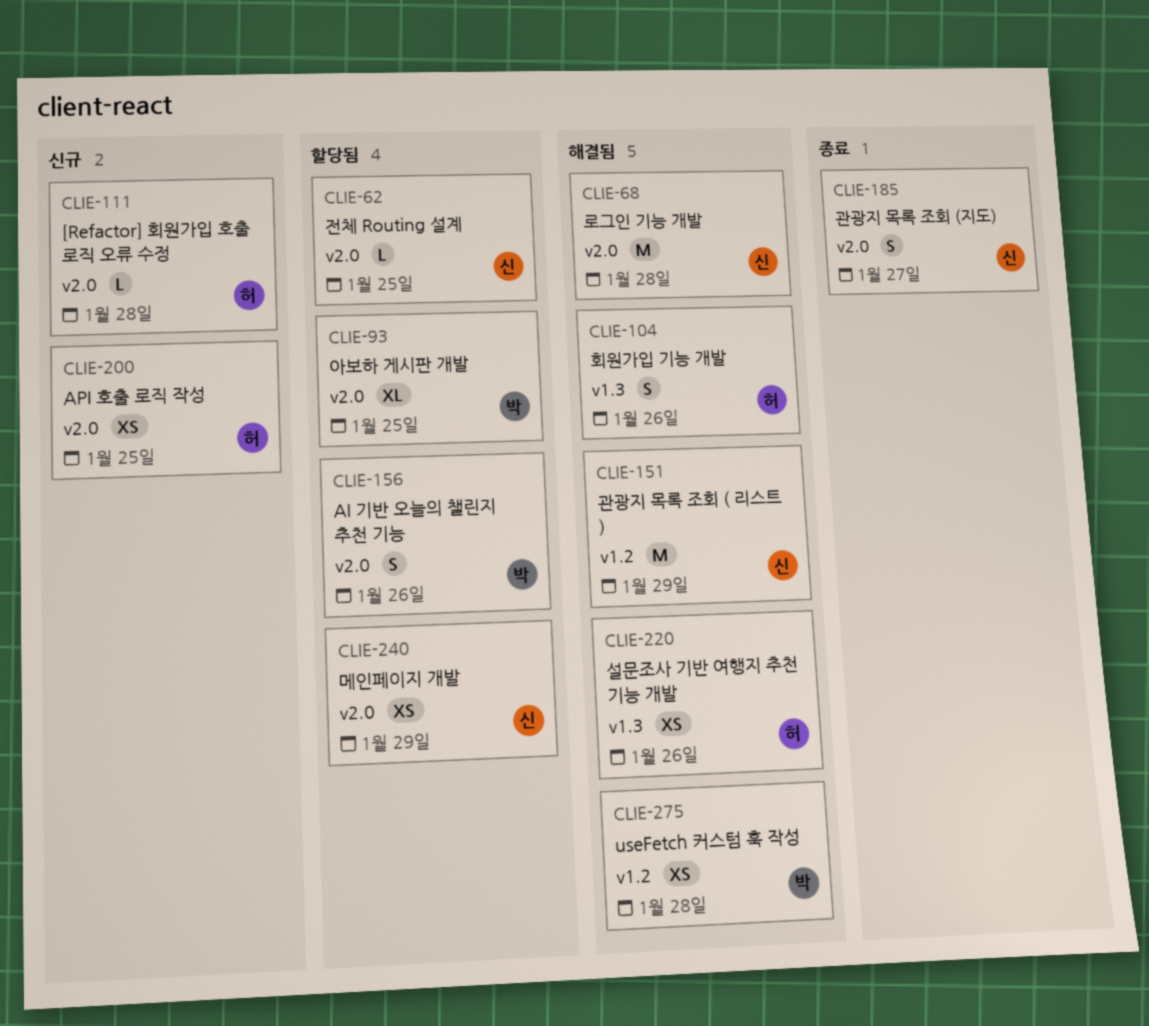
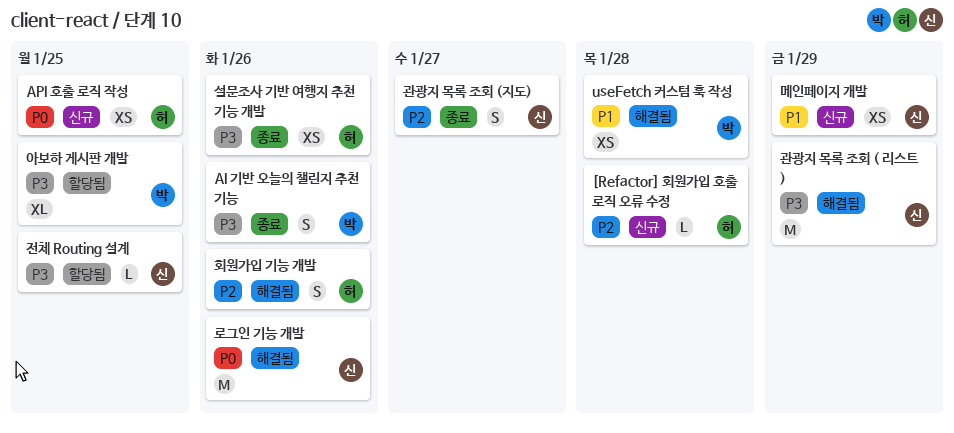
AI 기반 오늘의 챌린지 추천 기능, status: 할당됨 -> 종료
로그인 기능 개발, due: Jan 28 -> Jan 26
메인페이지 개발, status: 할당됨 -> 신규
설문조사 기반 여행지 추천 기능 개발, status: 해결됨 -> 종료

